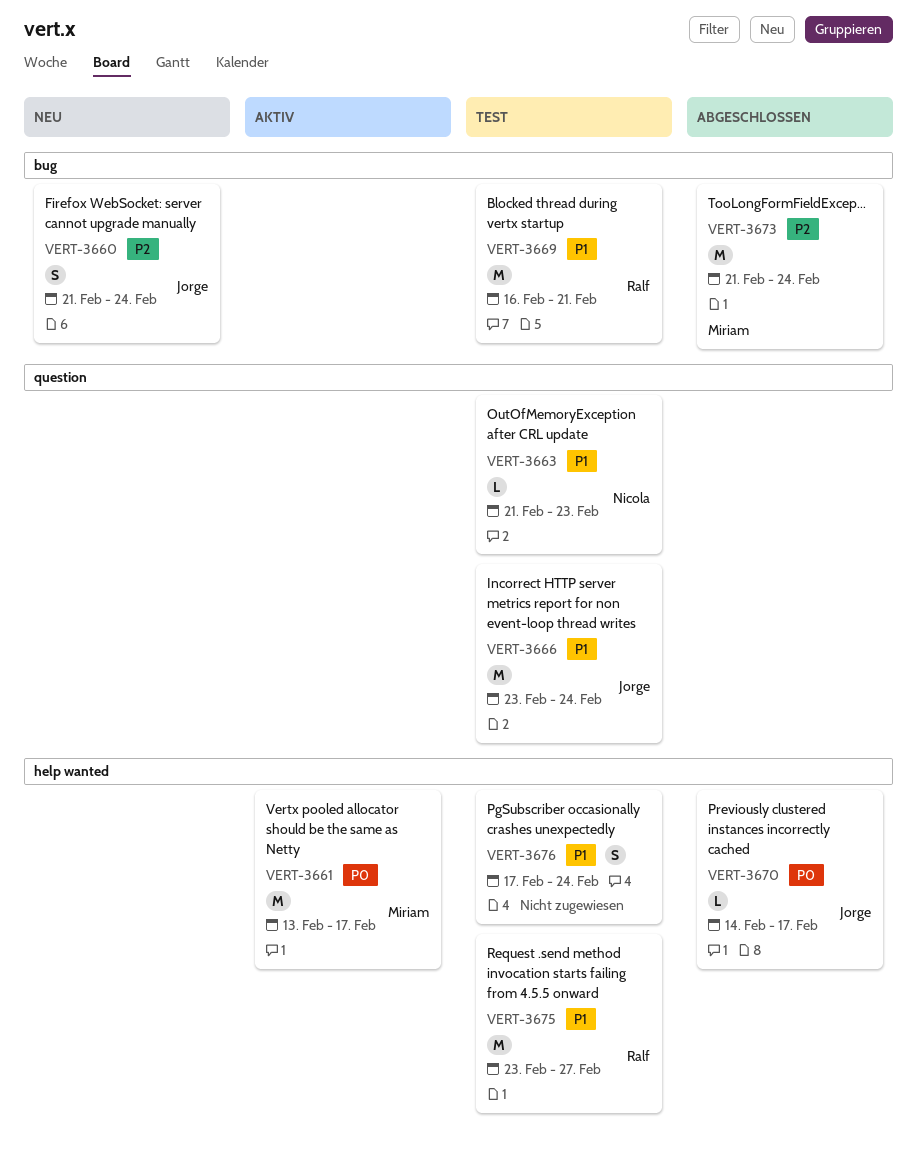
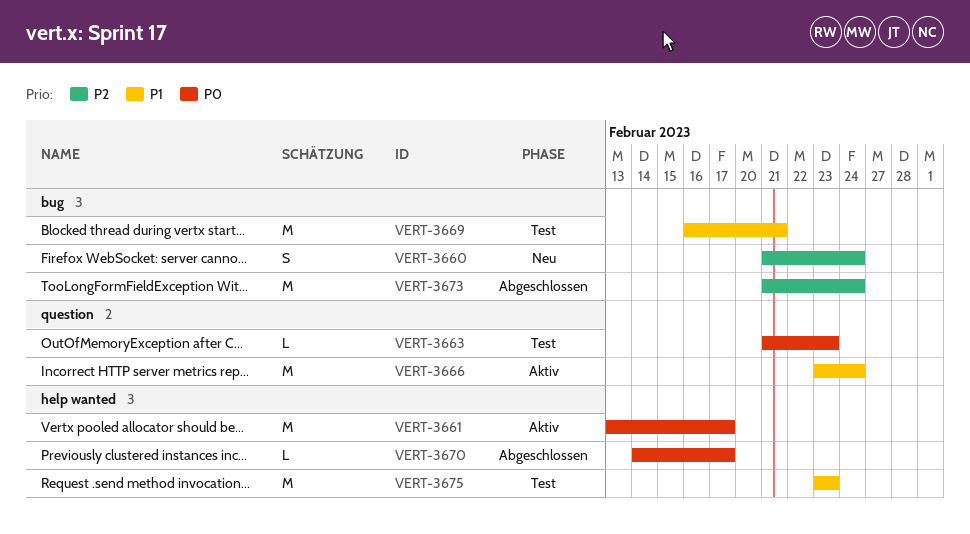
VERT-3663, priority: P1 -> P0
VERT-3666, status: Test -> Aktiv
VERT-3675, due: Feb 27 -> Feb 23
VERT-3676: present -> none

